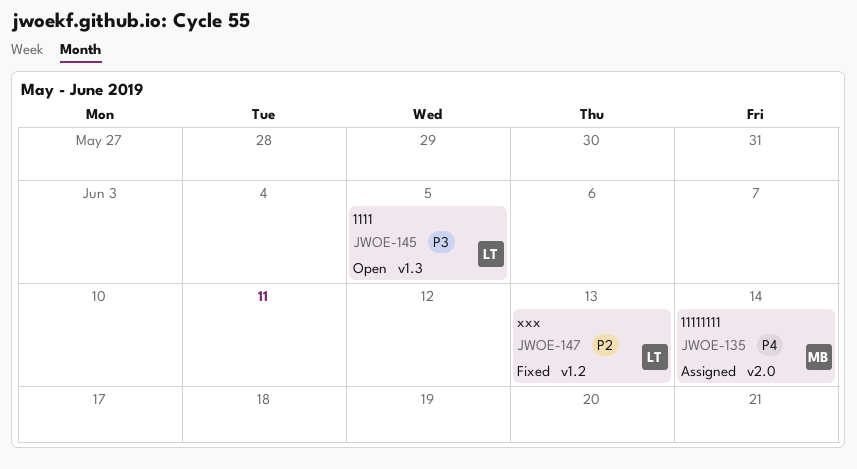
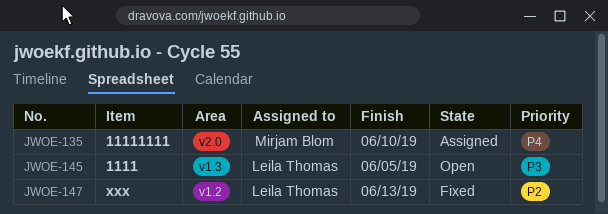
JWOE-135, due: Jun 14 -> Jun 10

